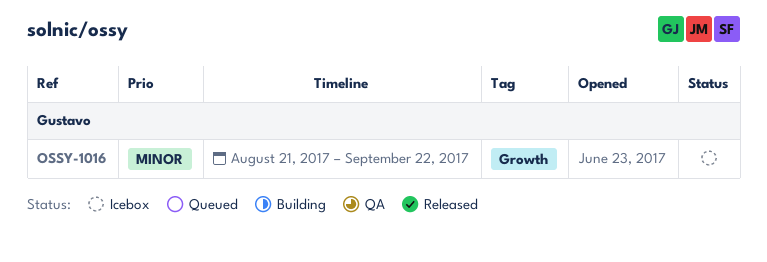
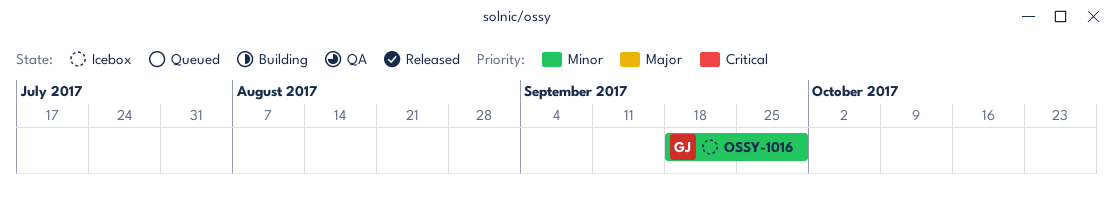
OSSY-1016, start: Aug 21 -> Sep 18
OSSY-1016, due: Sep 22 -> Sep 29

